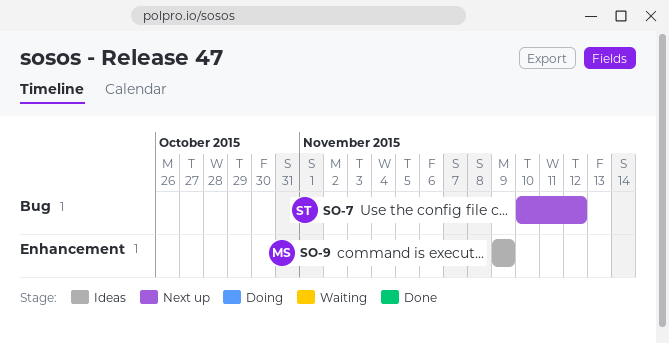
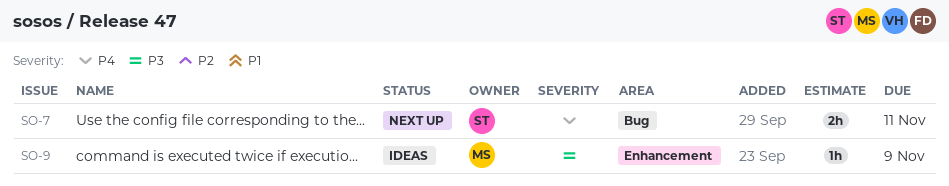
SO-7, due: Nov 12 -> Nov 11

